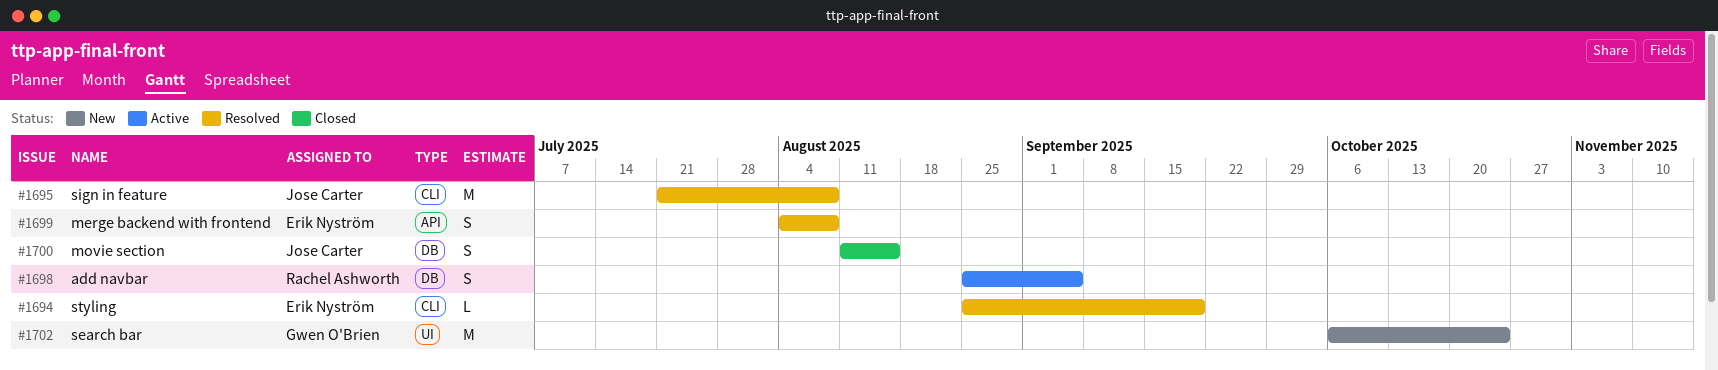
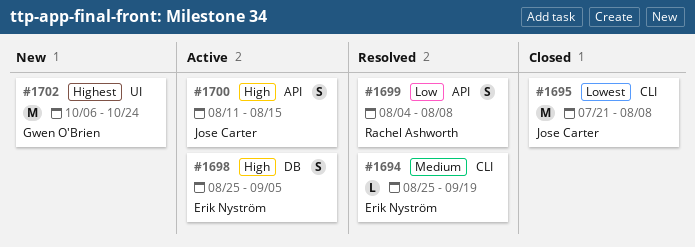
#1695, status: Resolved -> Closed
#1698, owner: Rachel Ashworth -> Erik Nyström
#1699, owner: Erik Nyström -> Rachel Ashworth
#1700, status: Closed -> Active
#1700, label: DB -> API

